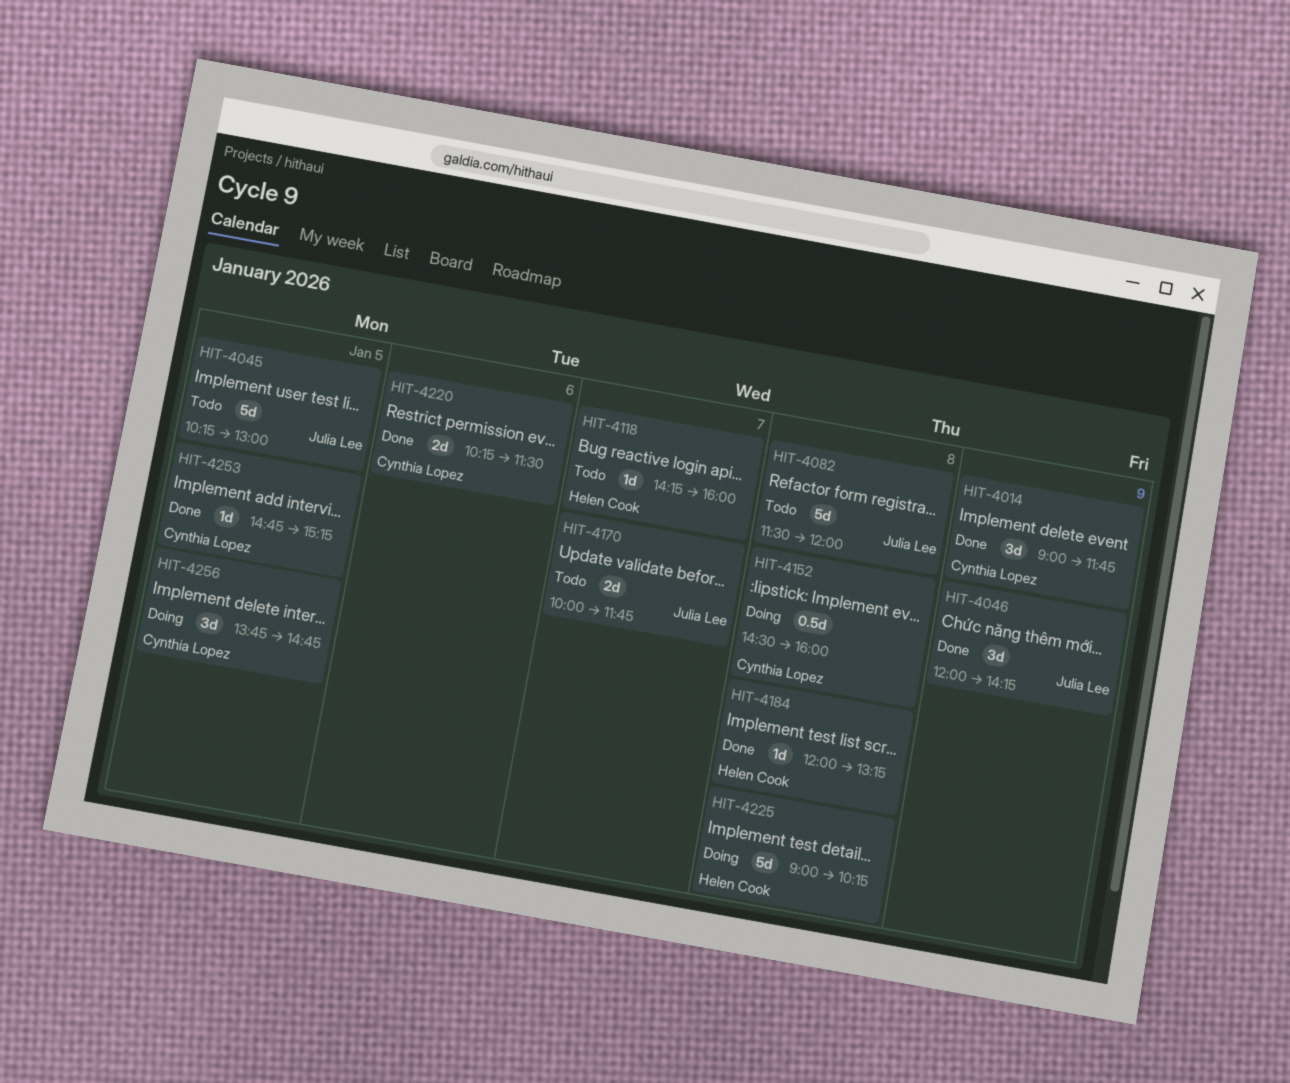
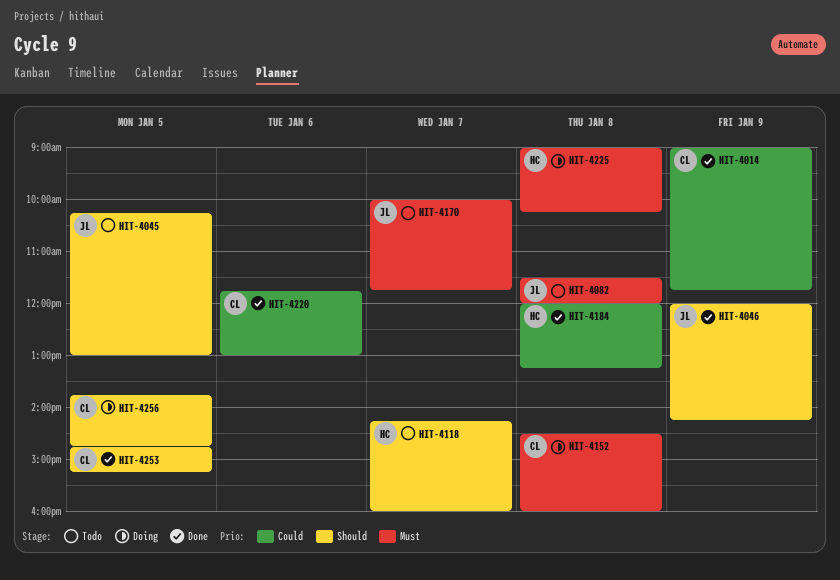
HIT-4220, begins: 10:15 -> 11:45
HIT-4220, ends: 11:30 -> 13:00

